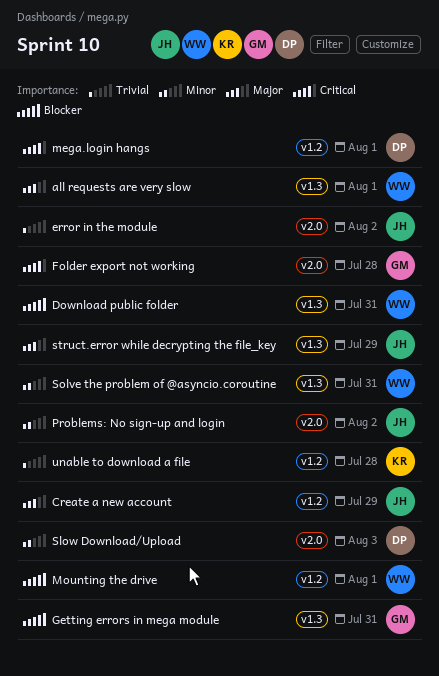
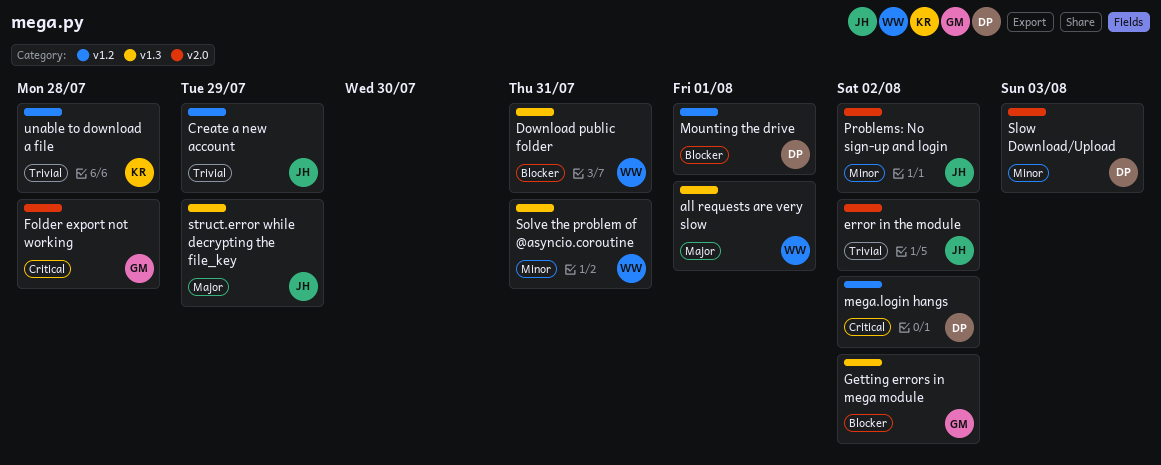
Create a new account, priority: Major -> Trivial
Getting errors in mega module, due: Jul 31 -> Aug 2
mega.login hangs, due: Aug 1 -> Aug 2
Mounting the drive, owner: WW -> DP

